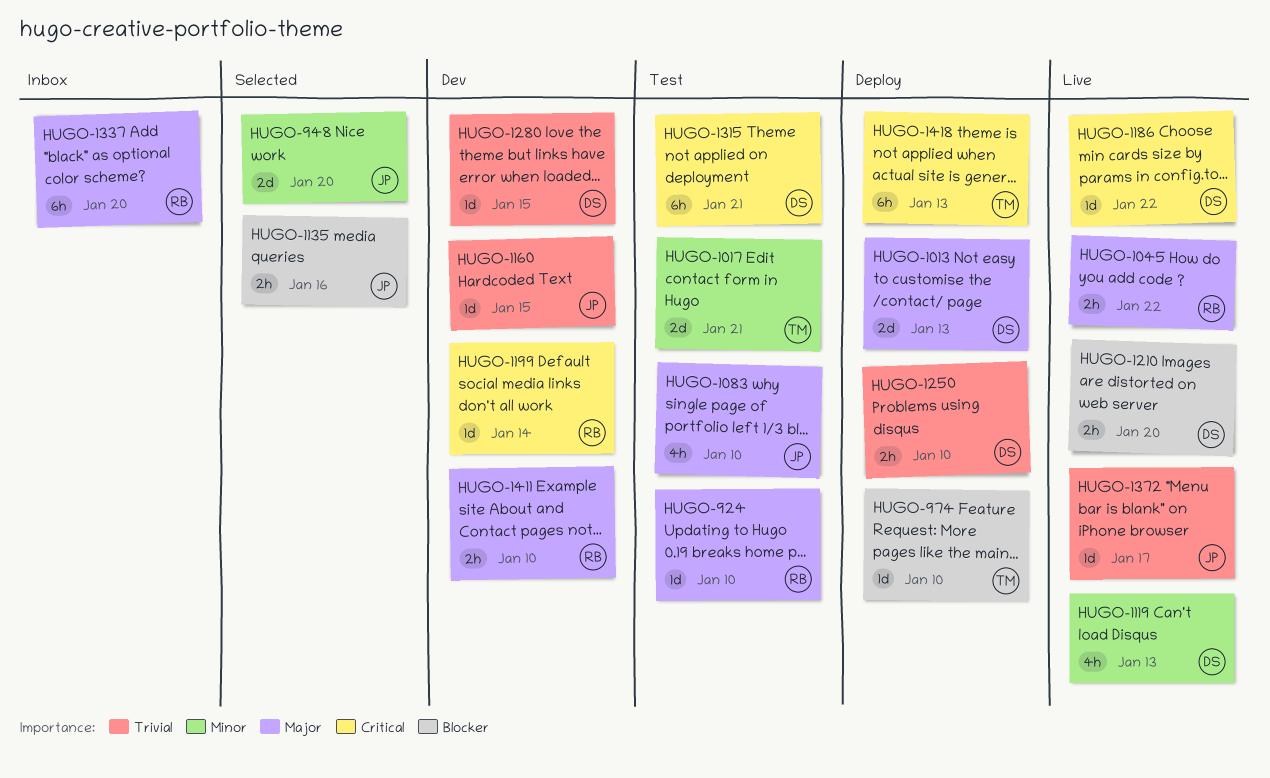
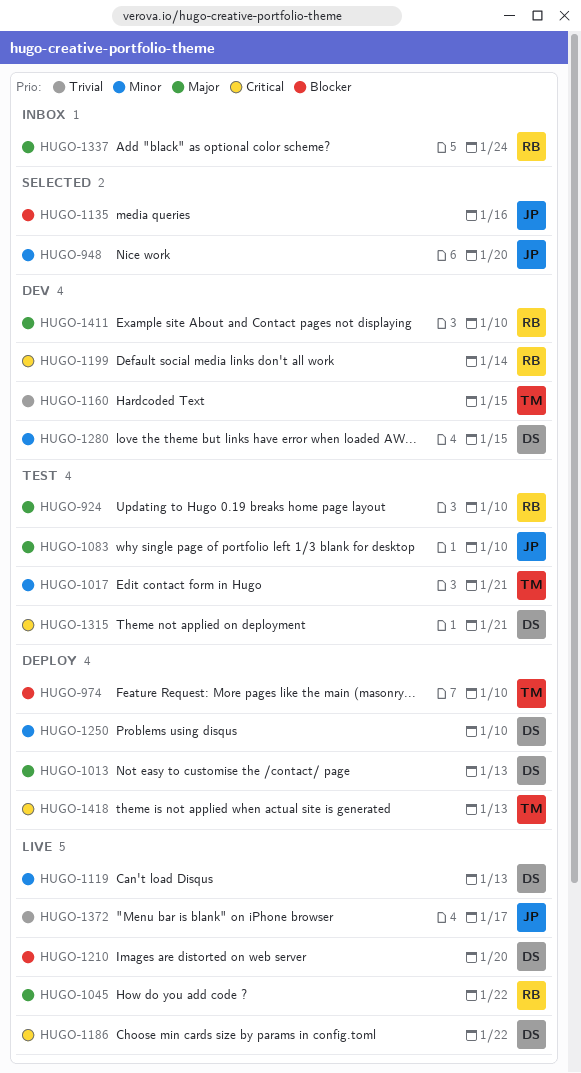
HUGO-1160, owner: JP -> TM
HUGO-1250, priority: Trivial -> Minor
HUGO-1280, priority: Trivial -> Minor
HUGO-1337, due: Jan 20 -> Jan 24

